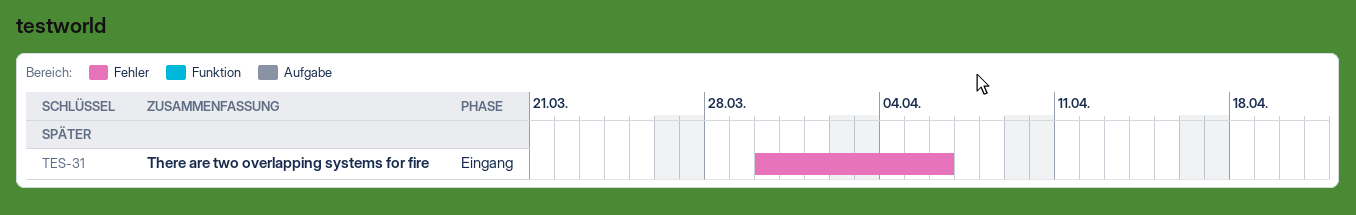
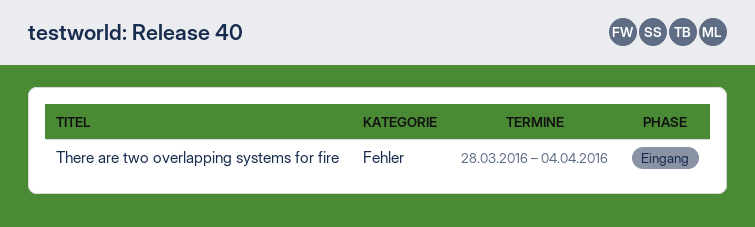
There are two overlapping systems for fire, start: Mar 30 -> Mar 28
There are two overlapping systems for fire, due: Apr 6 -> Apr 4

